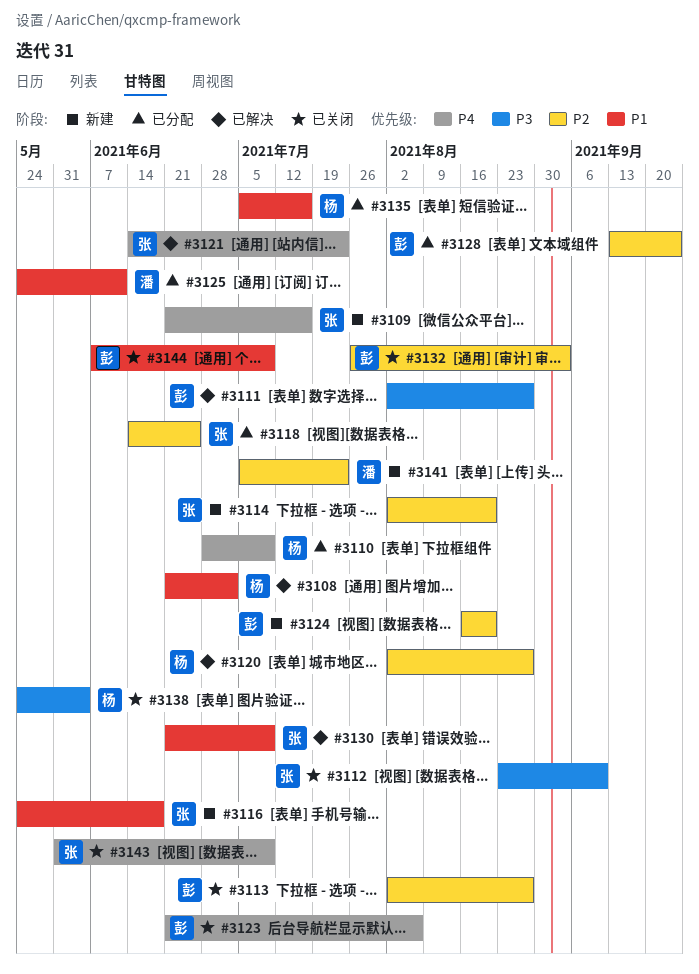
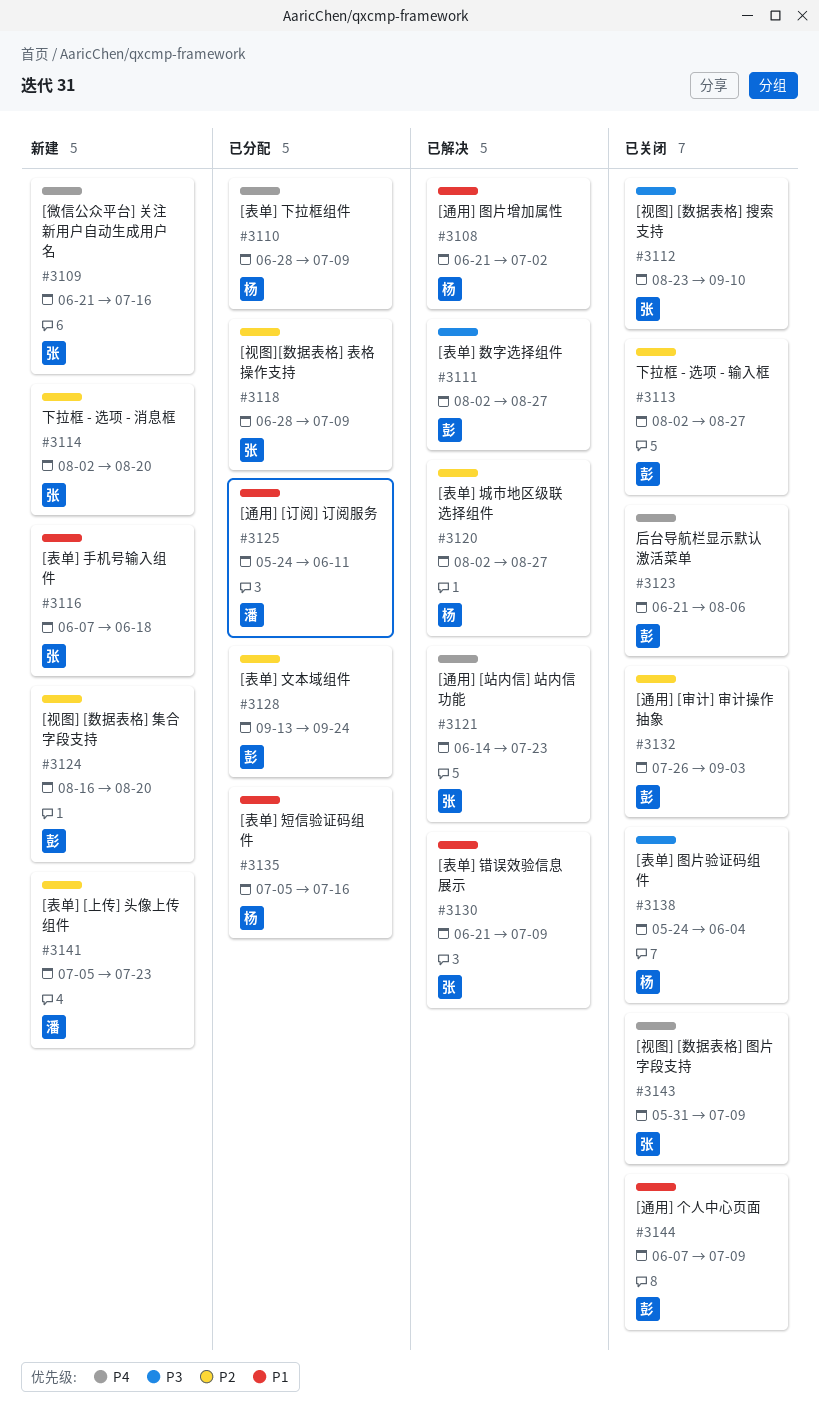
#3116, start: May 24 -> Jun 7
#3118, start: Jun 14 -> Jun 28
#3118, due: Jun 25 -> Jul 9

